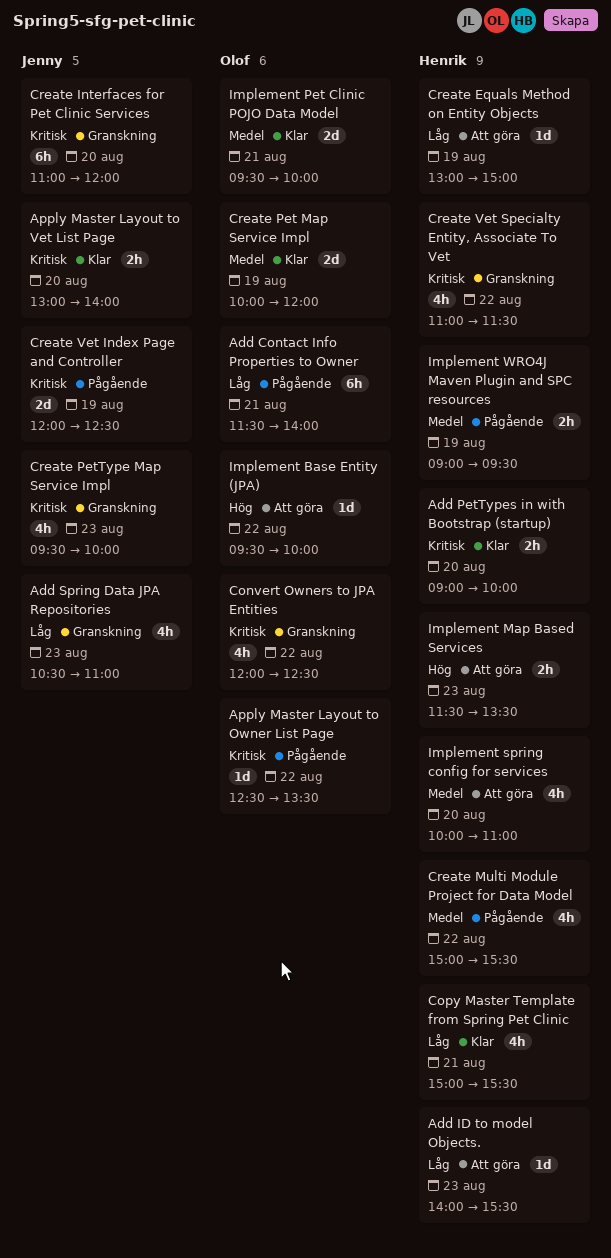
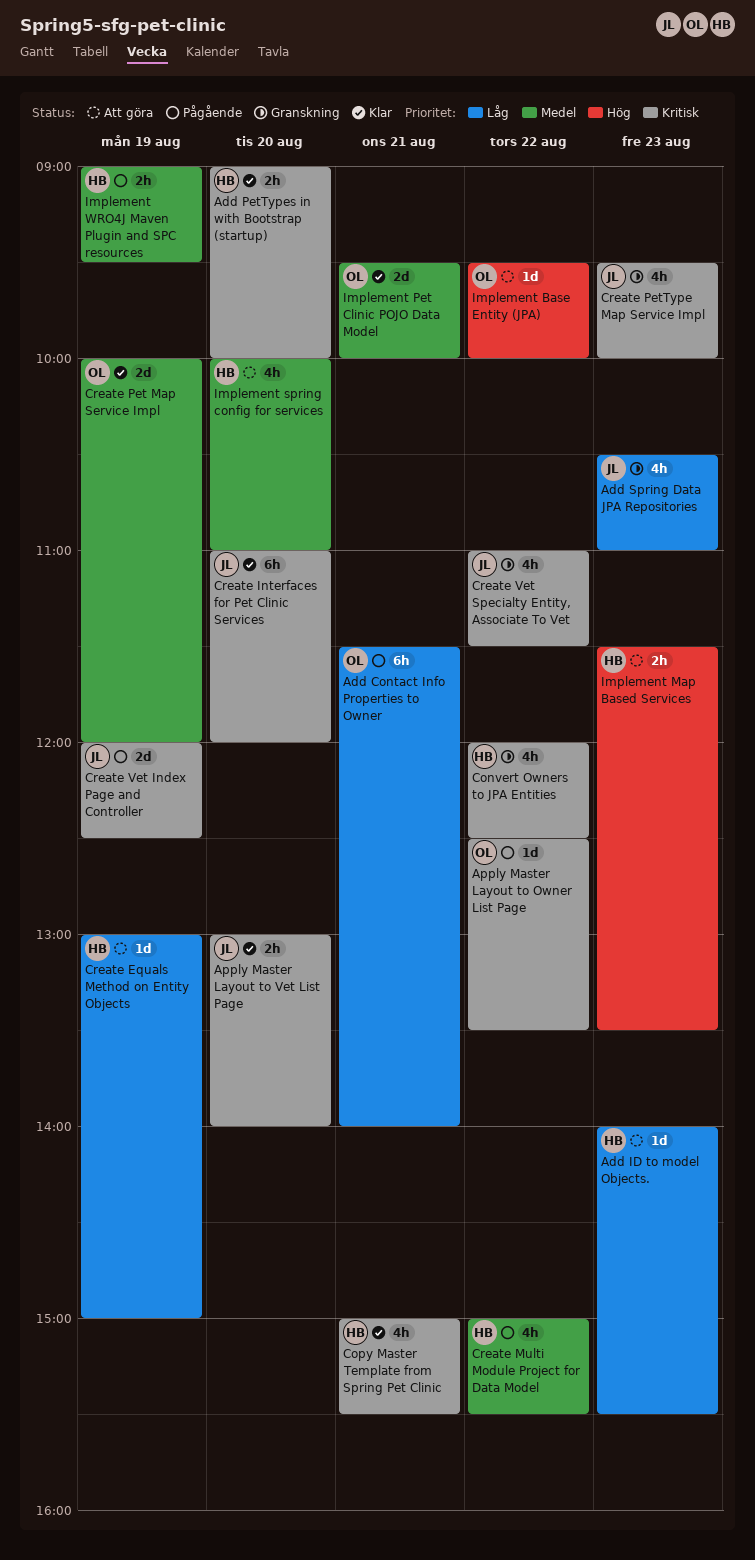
Convert Owners to JPA Entities, owner: Olof -> Henrik
Copy Master Template from Spring Pet Clinic, priority: Låg -> Kritisk
Create Interfaces for Pet Clinic Services, status: Granskning -> Klar
Create Vet Specialty Entity, Associate To Vet, owner: Henrik -> Jenny

